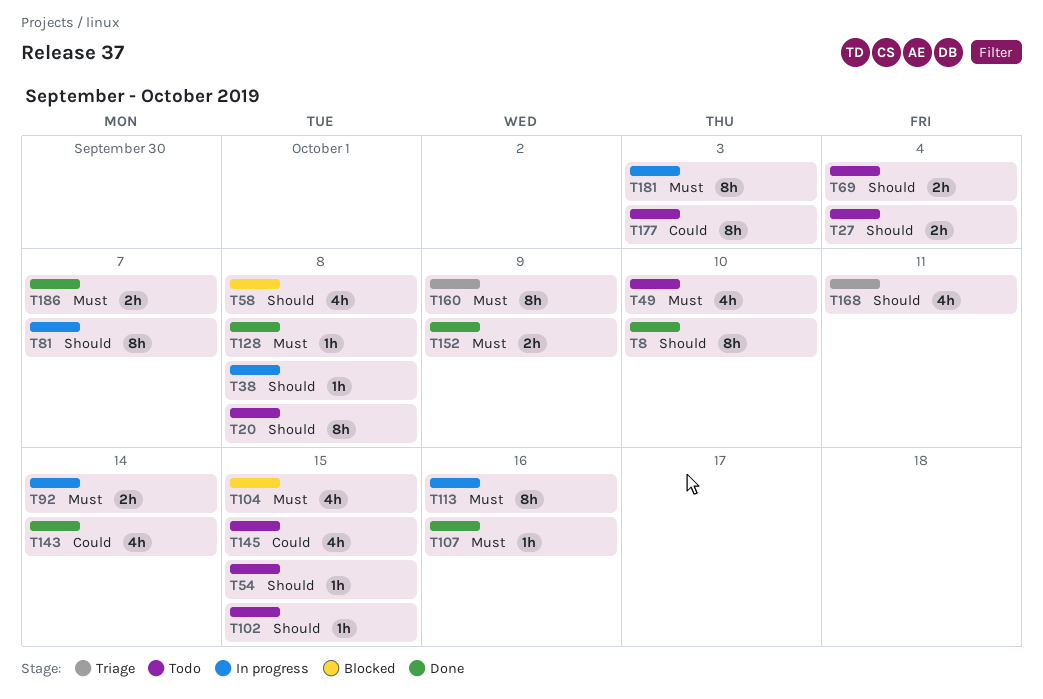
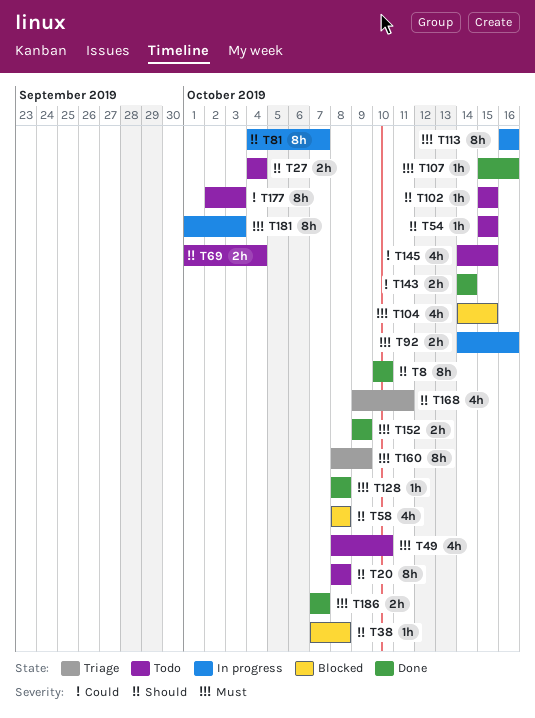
T38, status: In progress -> Blocked
T92, due: Oct 14 -> Oct 16
T143, estimate: 4h -> 2h

